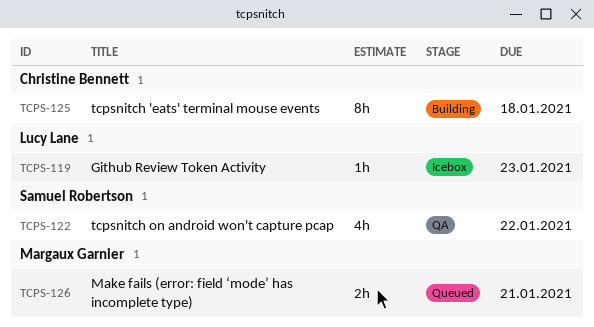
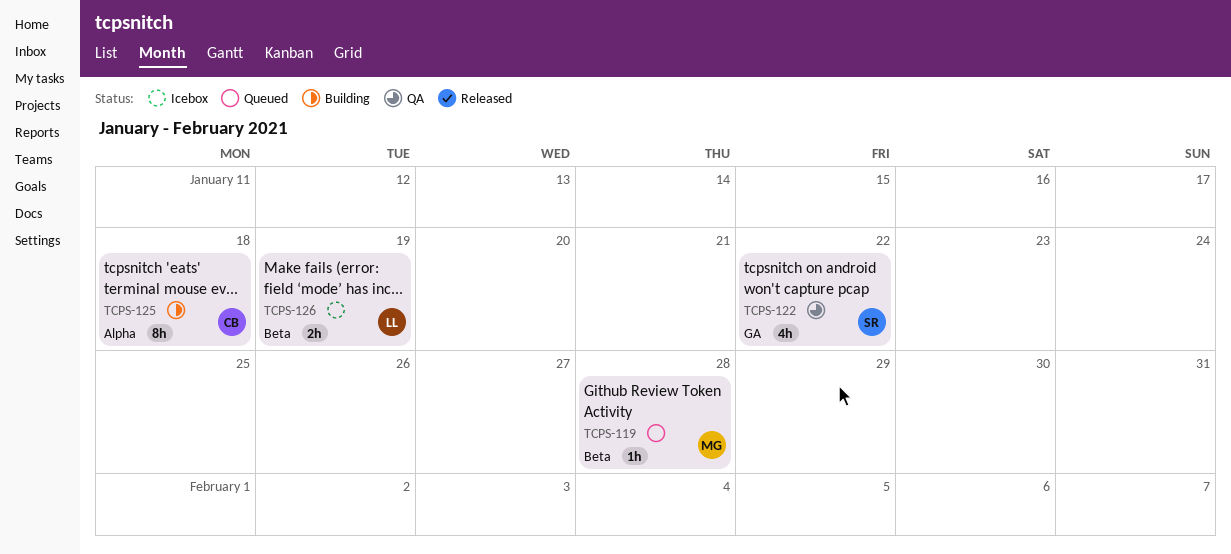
TCPS-119, status: Icebox -> Queued
TCPS-119, owner: Lucy Lane -> Margaux Garnier
TCPS-119, due: Jan 23 -> Jan 28
TCPS-126, status: Queued -> Icebox
TCPS-126, owner: Margaux Garnier -> Lucy Lane
TCPS-126, due: Jan 21 -> Jan 19

